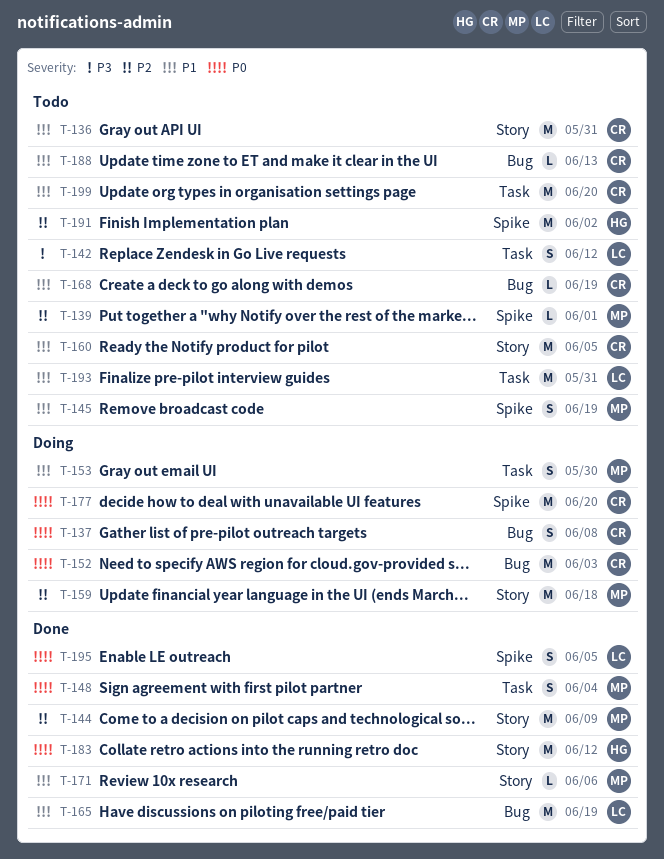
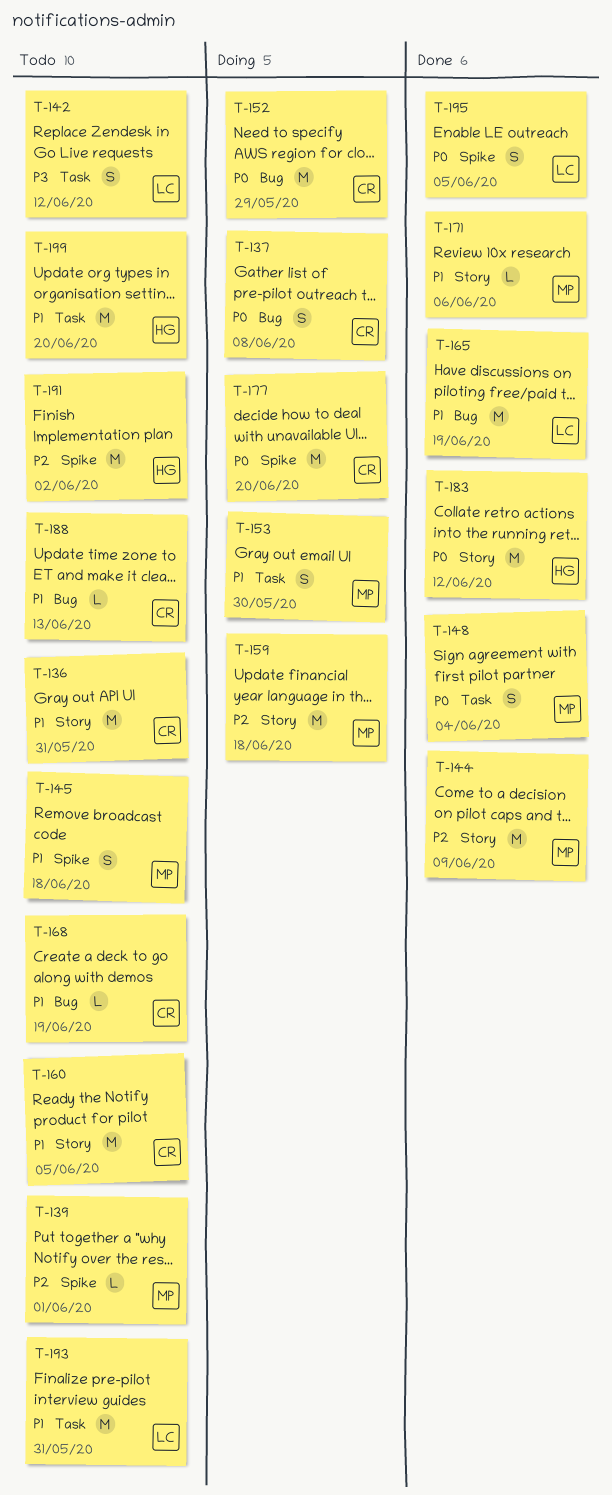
T-145, due: Jun 19 -> Jun 18
T-152, due: Jun 3 -> May 29
T-199, owner: CR -> HG

